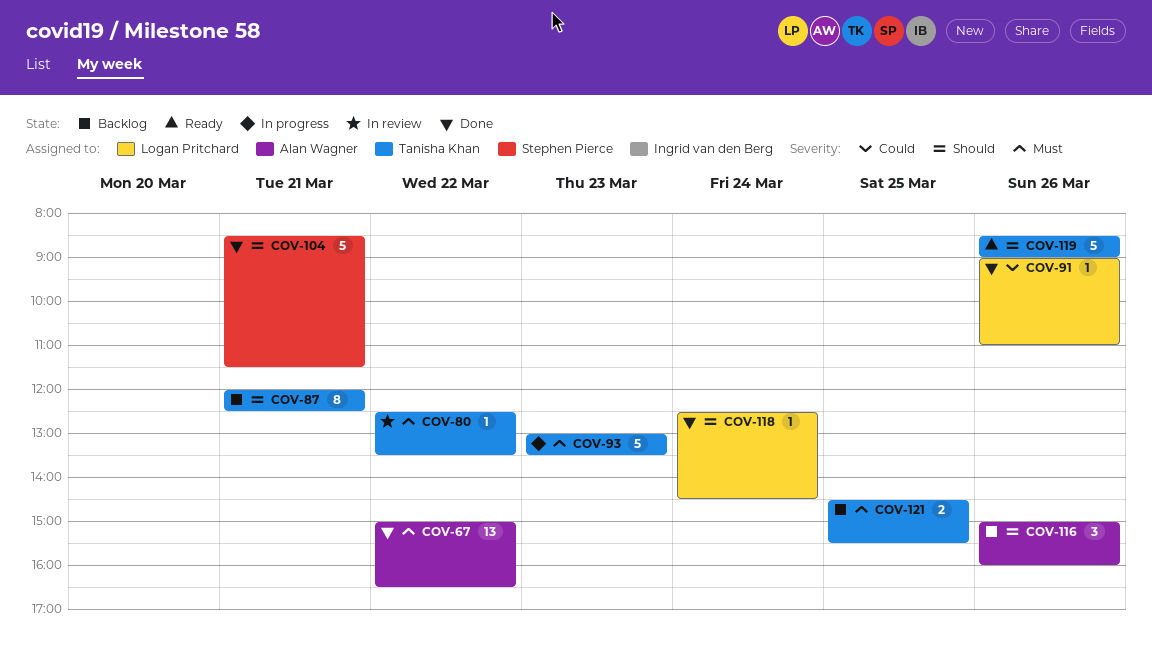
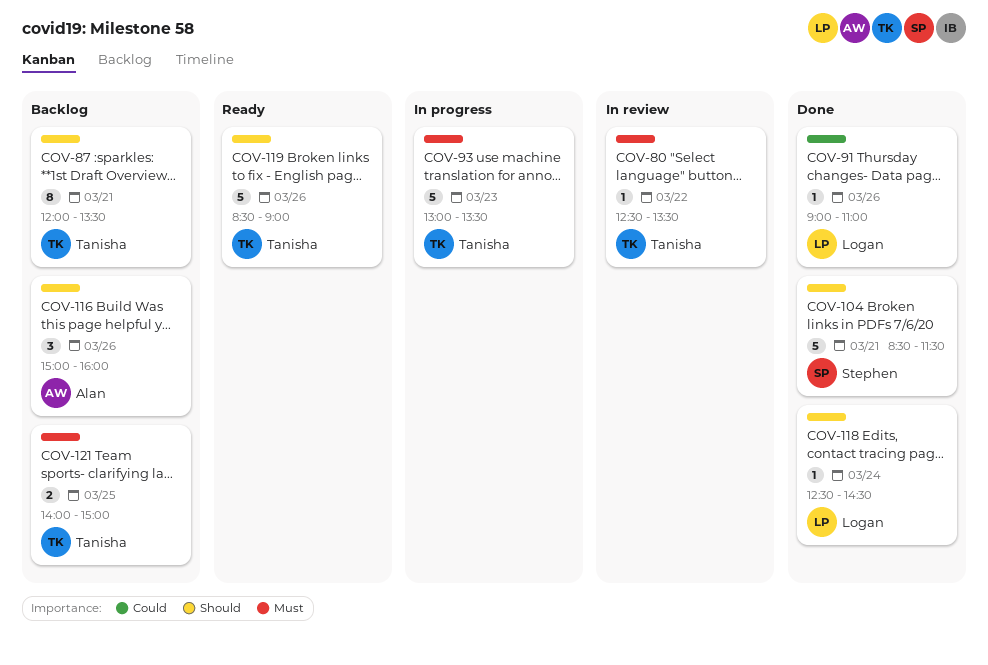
COV-67: present -> none
COV-87, ends: 12:30 -> 13:30
COV-121, begins: 14:30 -> 14:00
COV-121, ends: 15:30 -> 15:00

